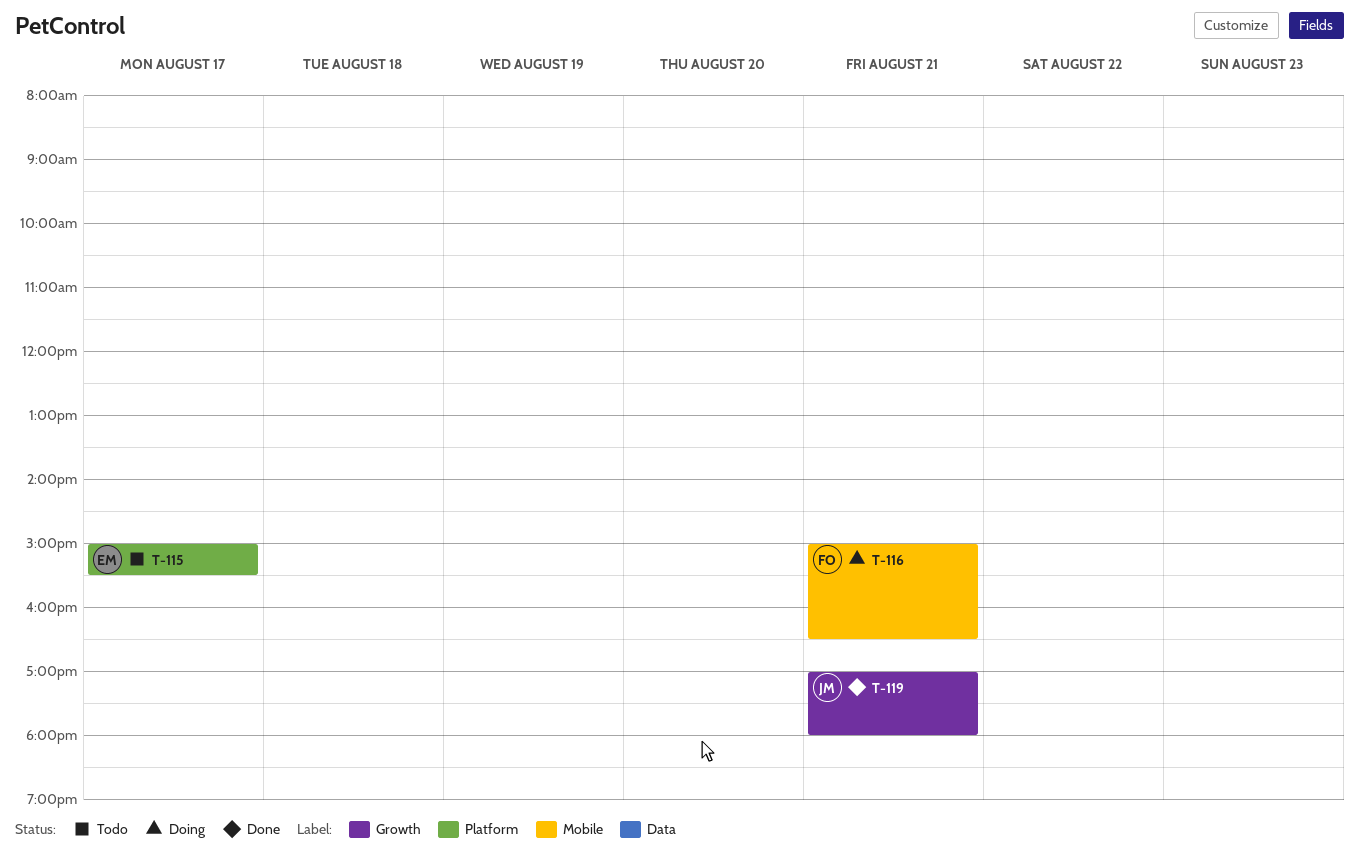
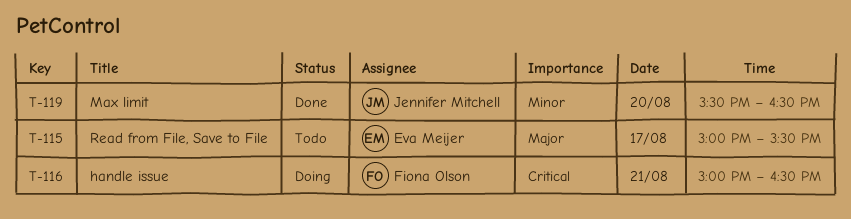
T-119, day: Aug 21 -> Aug 20
T-119, begins: 17:00 -> 15:30
T-119, ends: 18:00 -> 16:30

